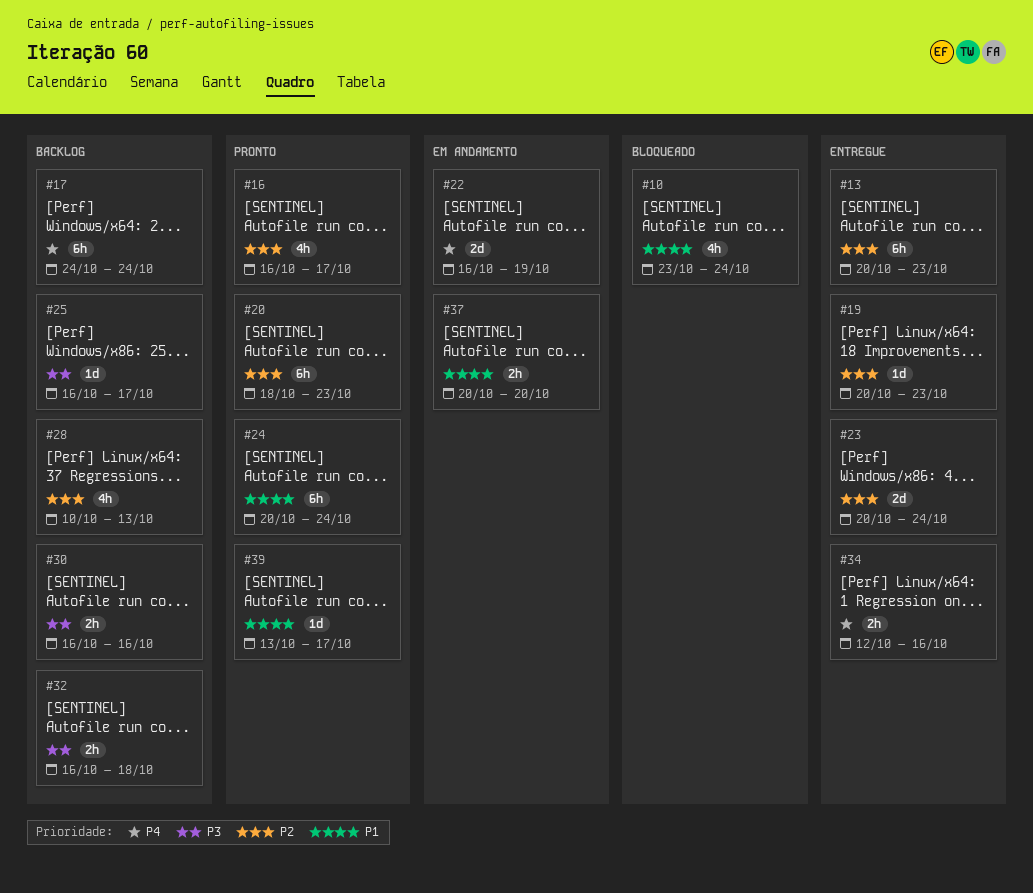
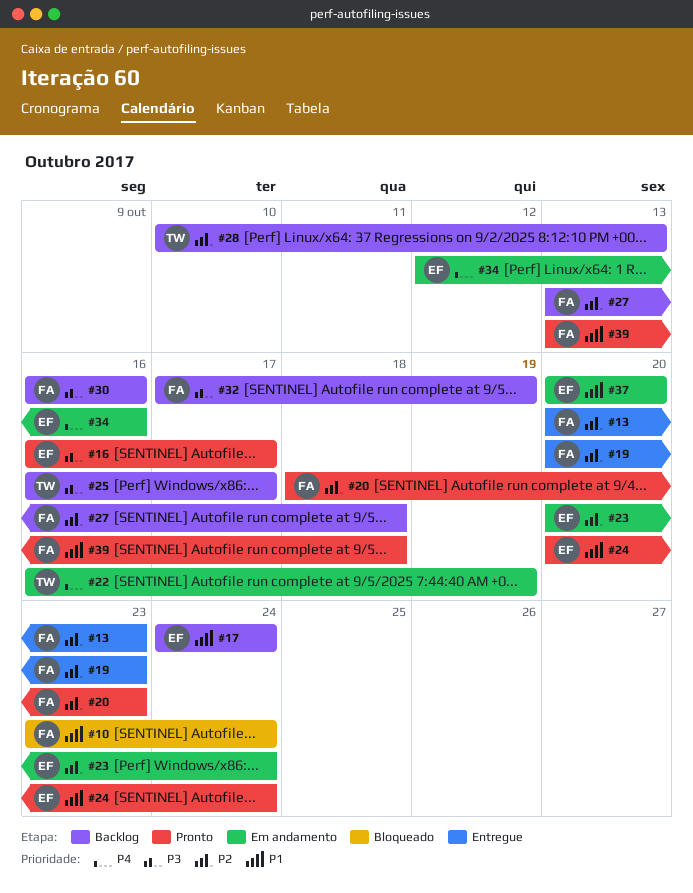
#16, priority: P2 -> P3
#17, priority: P4 -> P1
#23, status: Entregue -> Em andamento
#27: none -> present
#32, start: Oct 16 -> Oct 17
#32, due: Oct 18 -> Oct 19
#34, status: Entregue -> Em andamento
#39, due: Oct 17 -> Oct 18

